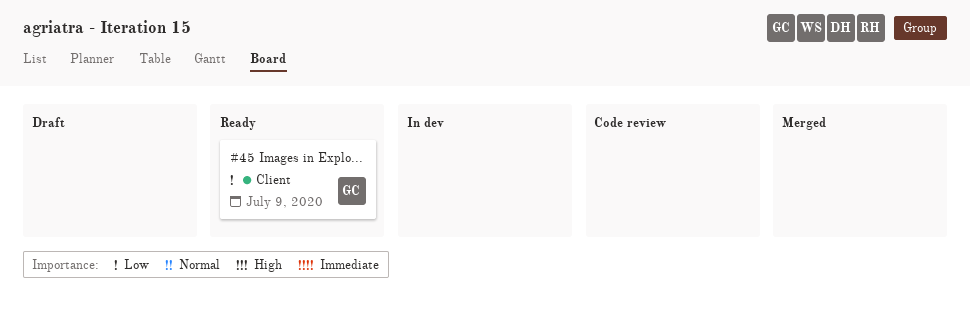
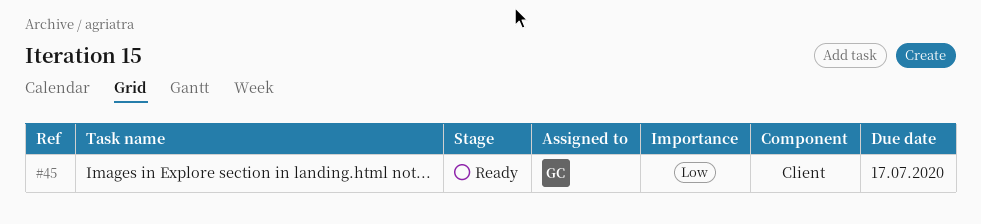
#45, due: Jul 9 -> Jul 17

